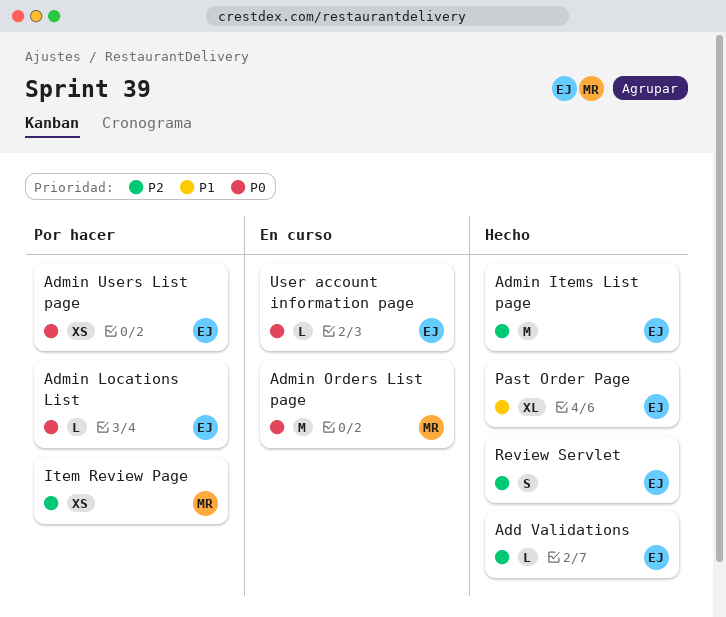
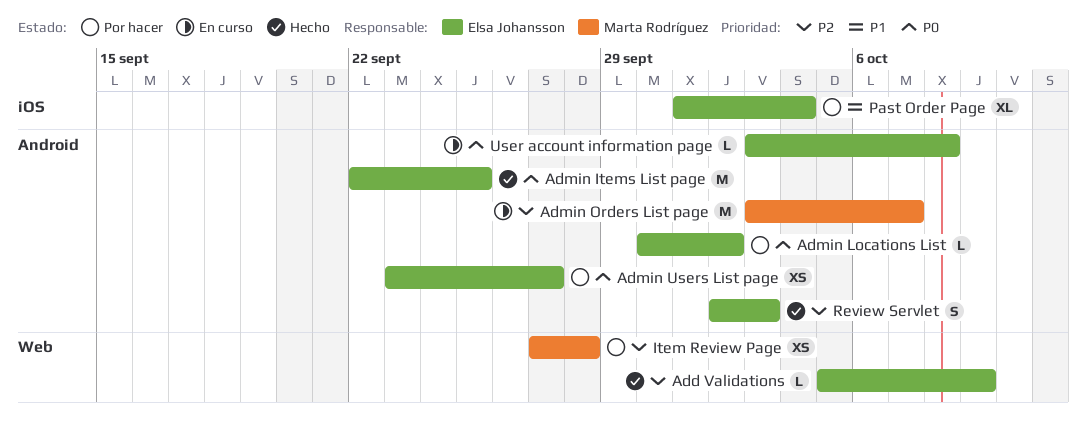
Admin Items List page, priority: P2 -> P0
Admin Orders List page, priority: P0 -> P2
Past Order Page, status: Hecho -> Por hacer

